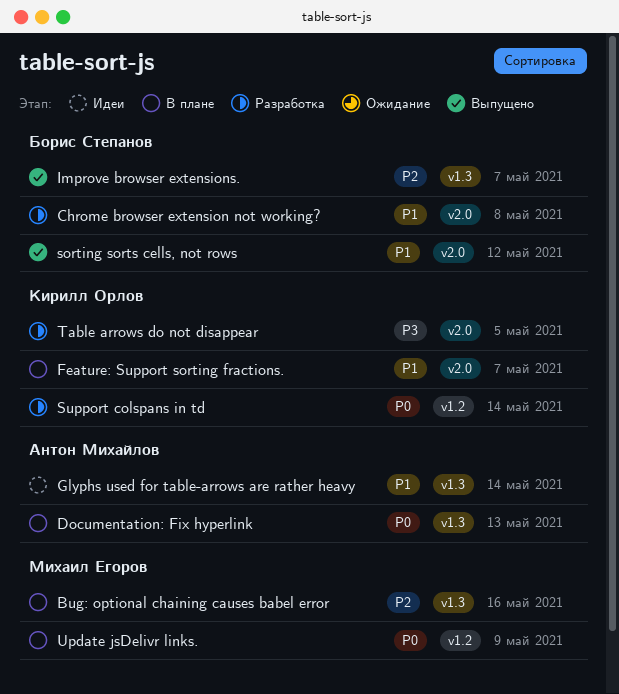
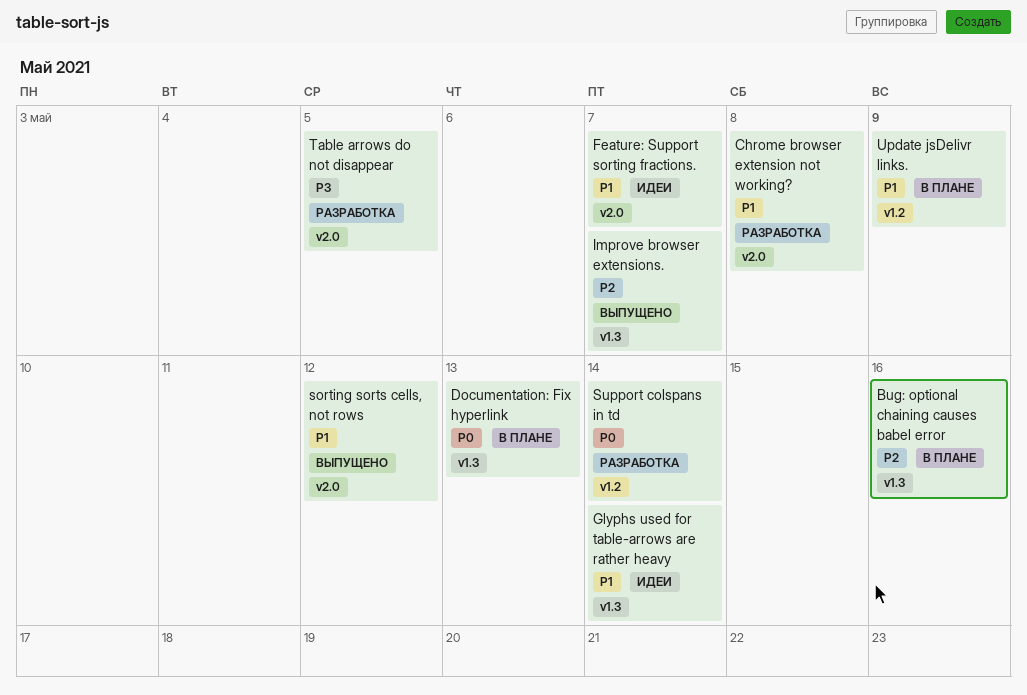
Feature: Support sorting fractions., status: В плане -> Идеи
Update jsDelivr links., priority: P0 -> P1

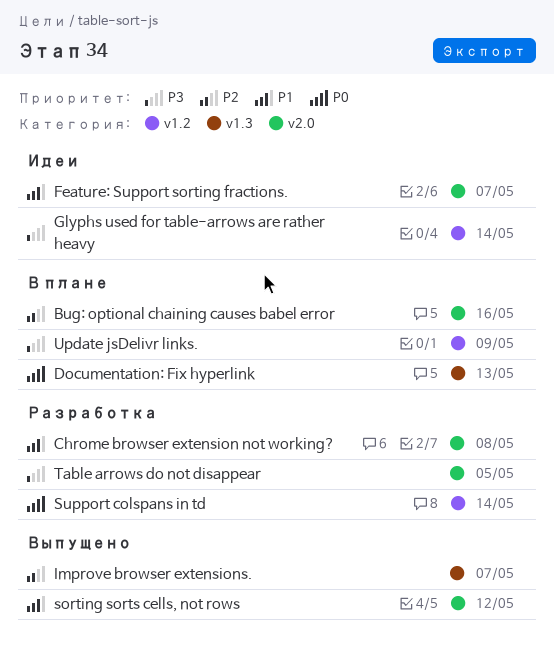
Bug: optional chaining causes babel error, label: v1.3 -> v2.0
Glyphs used for table-arrows are rather heavy, priority: P1 -> P3
Glyphs used for table-arrows are rather heavy, label: v1.3 -> v1.2
Update jsDelivr links., priority: P1 -> P3

